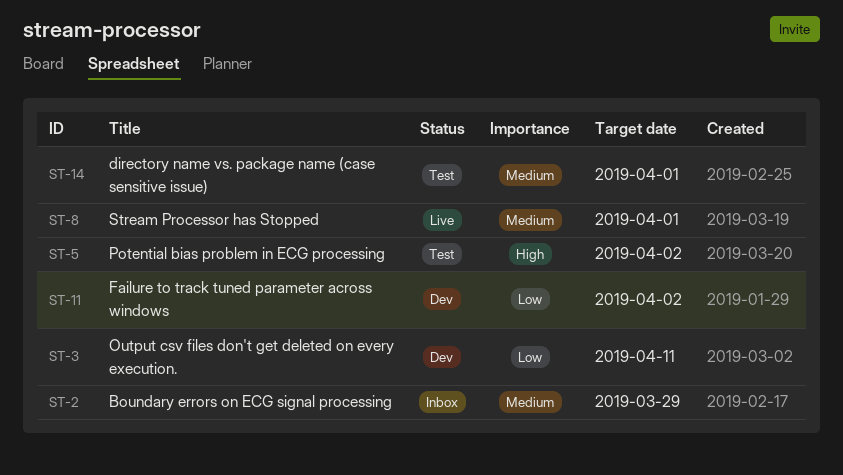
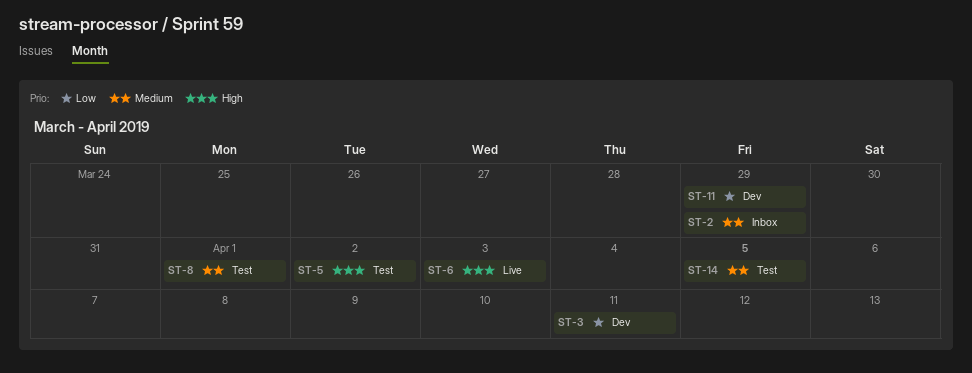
ST-6: none -> present
ST-8, status: Live -> Test
ST-11, due: Apr 2 -> Mar 29
ST-14, due: Apr 1 -> Apr 5

